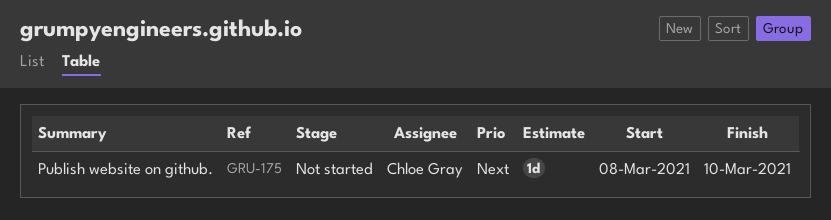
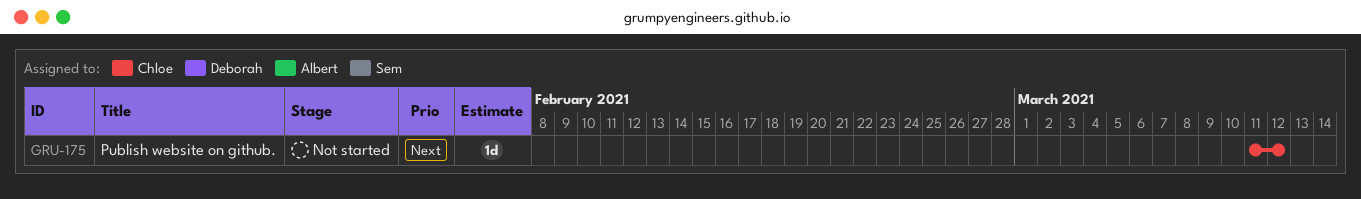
GRU-175, start: Mar 8 -> Mar 11
GRU-175, due: Mar 10 -> Mar 12

